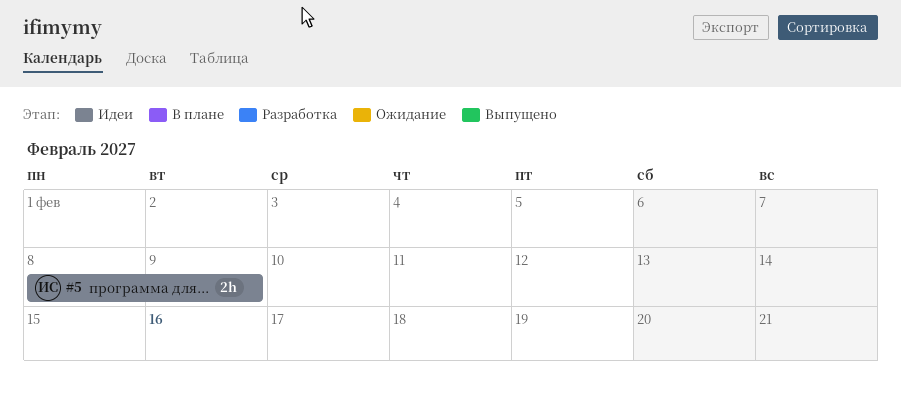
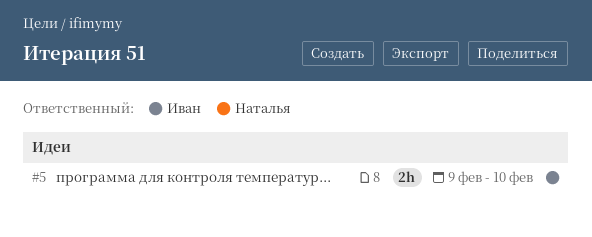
#5, start: Feb 8 -> Feb 9
#5, due: Feb 9 -> Feb 10

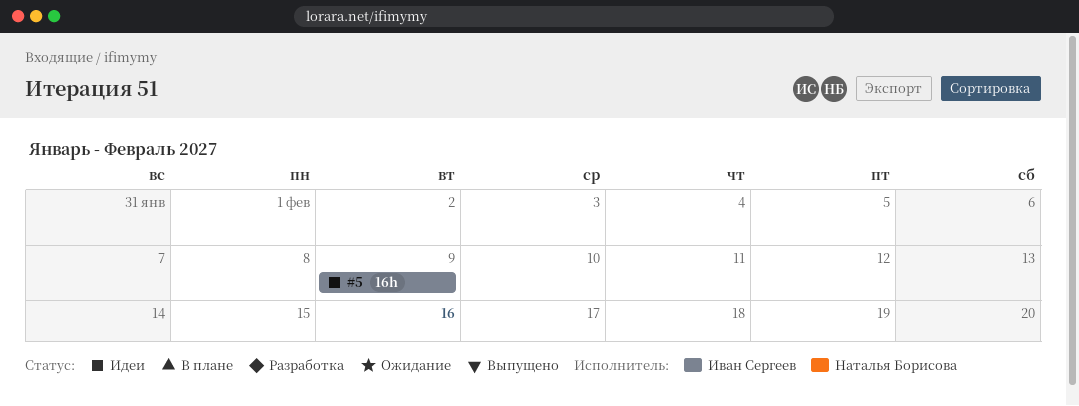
#5, estimate: 2h -> 16h
#5, due: Feb 10 -> Feb 9

